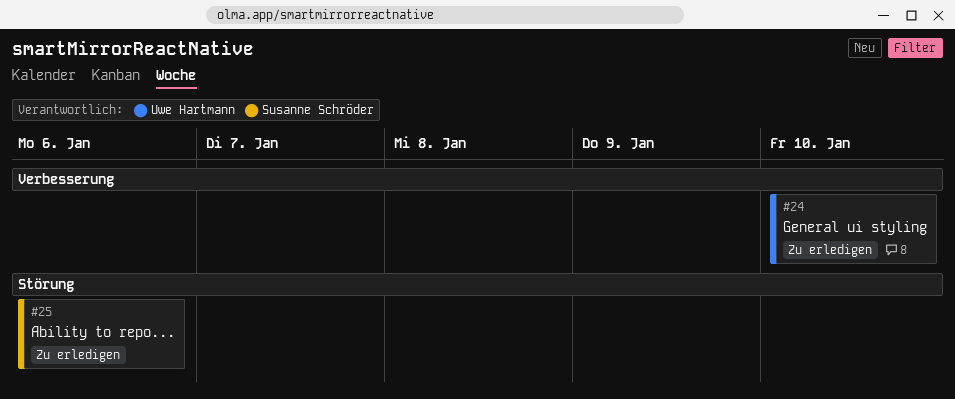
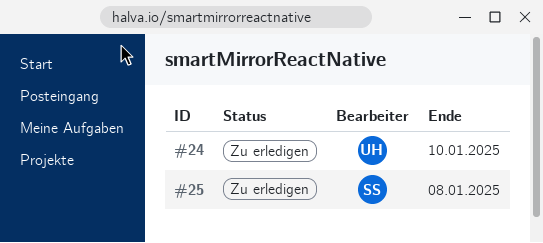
#25, due: Jan 6 -> Jan 8

